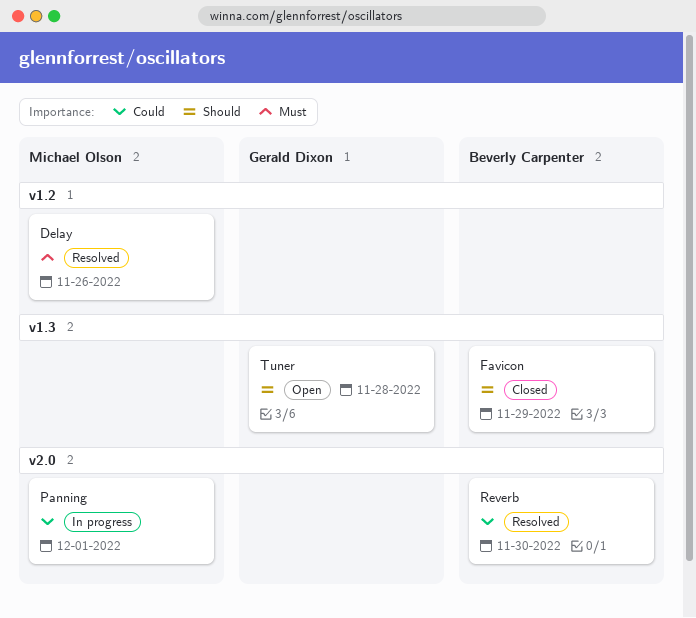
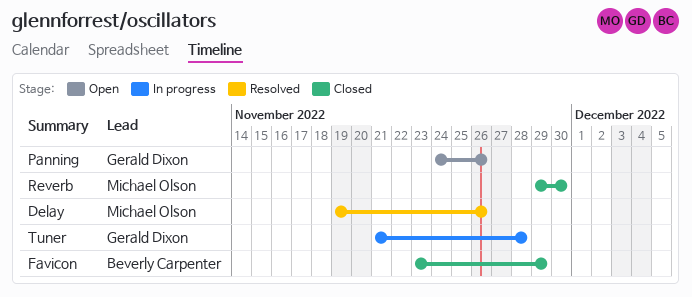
Panning, status: In progress -> Open
Panning, owner: Michael Olson -> Gerald Dixon
Panning, due: Dec 1 -> Nov 26
Reverb, status: Resolved -> Closed
Reverb, owner: Beverly Carpenter -> Michael Olson
Tuner, status: Open -> In progress

